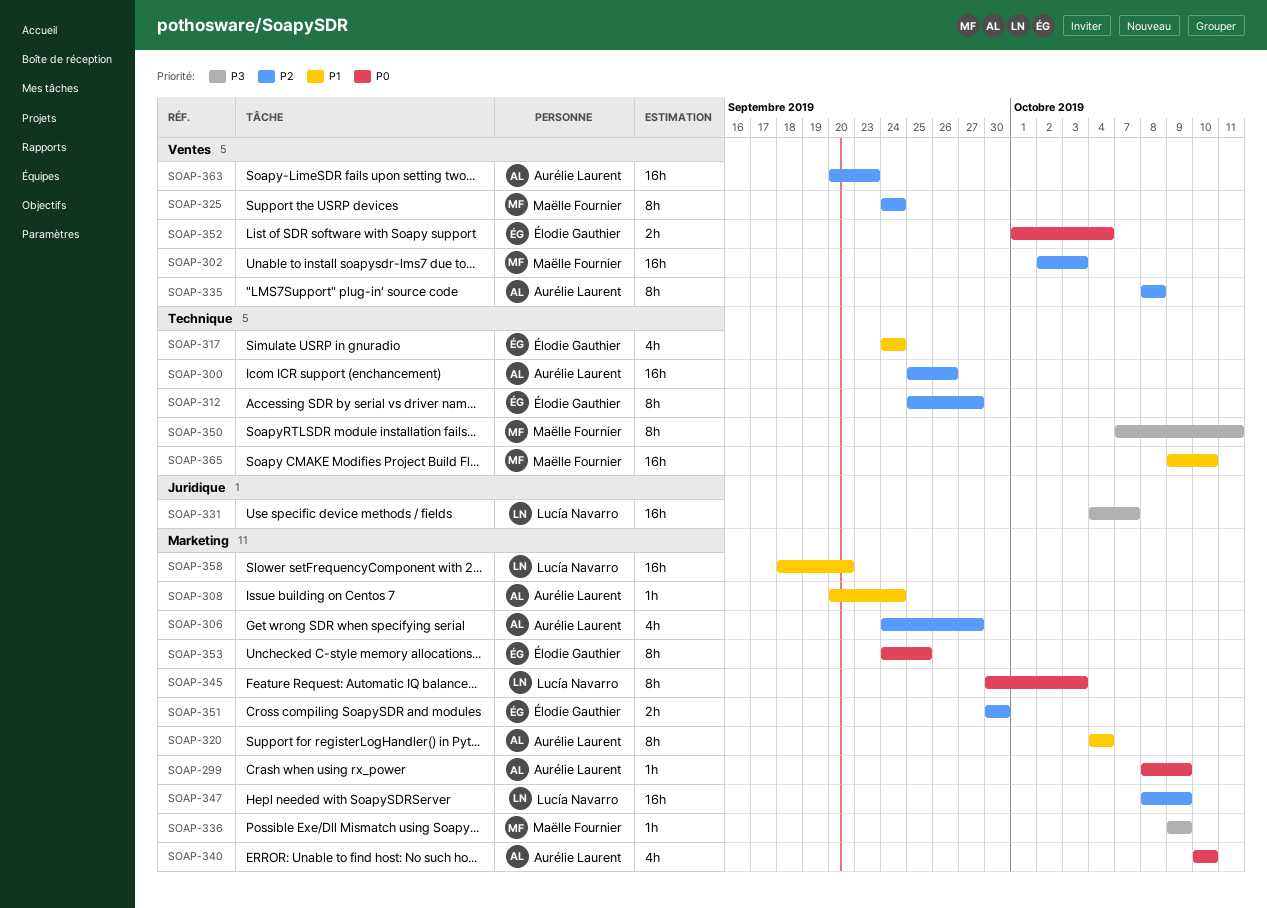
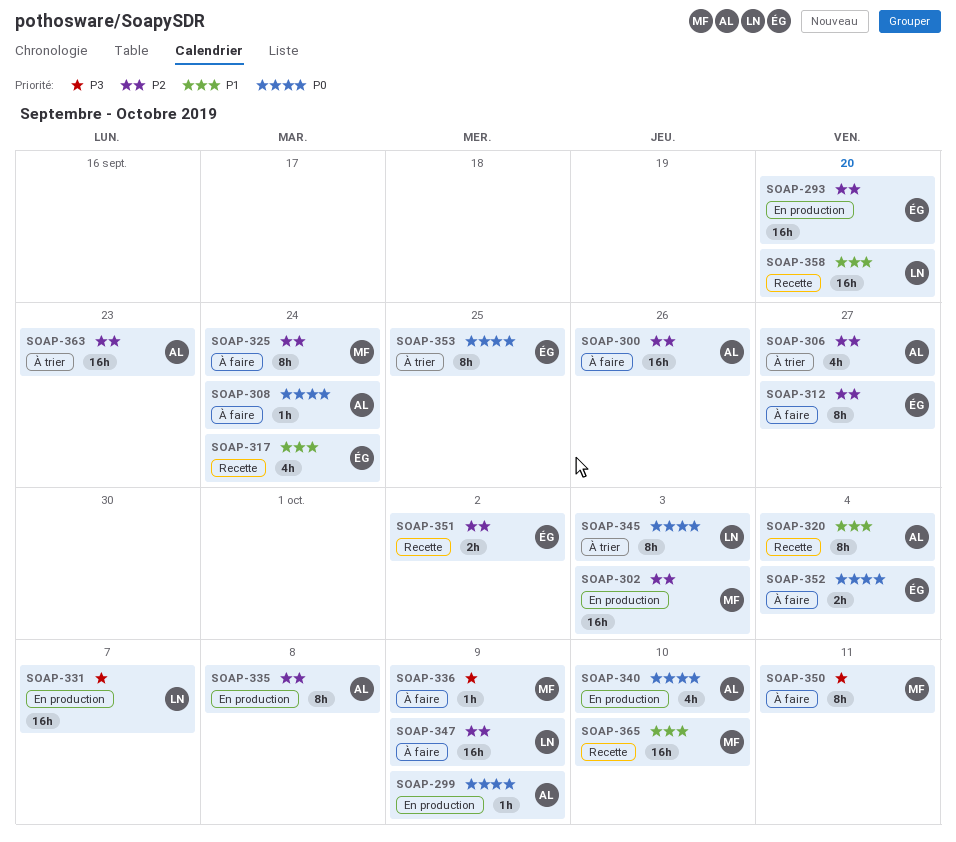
SOAP-293: none -> present
SOAP-308, priority: P1 -> P0
SOAP-351, due: Sep 30 -> Oct 2

